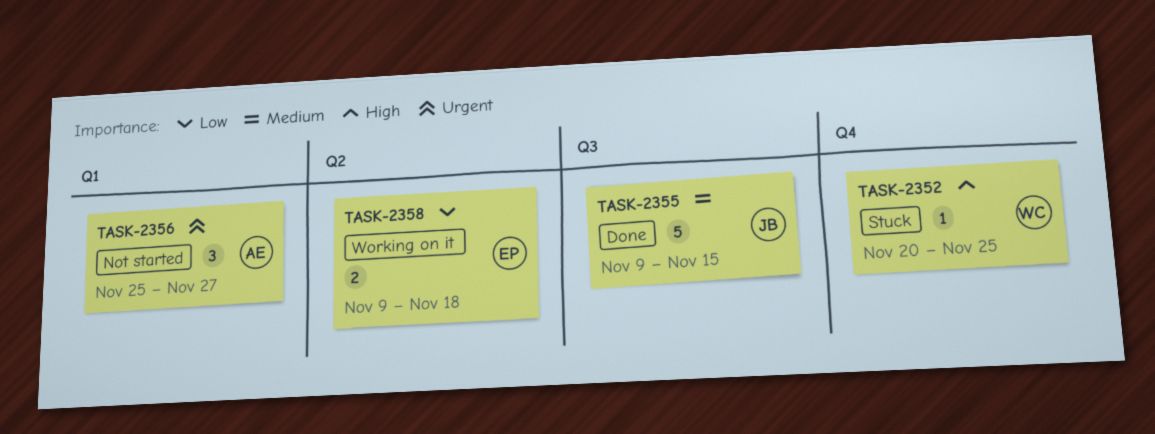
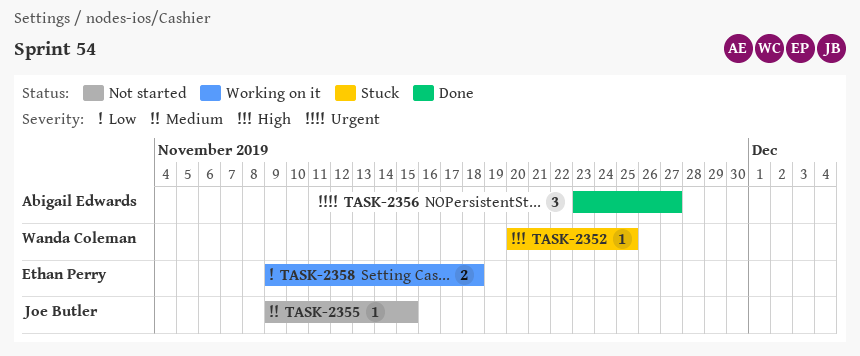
TASK-2355, status: Done -> Not started
TASK-2355, estimate: 5 -> 1
TASK-2356, status: Not started -> Done
TASK-2356, start: Nov 25 -> Nov 23

